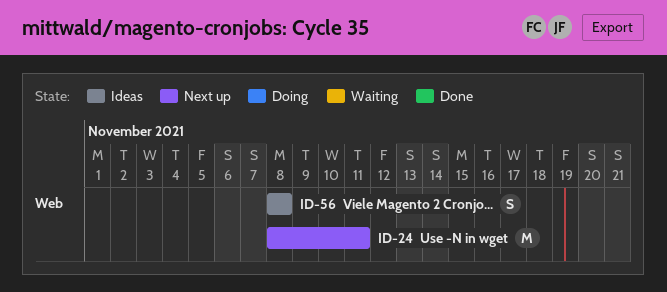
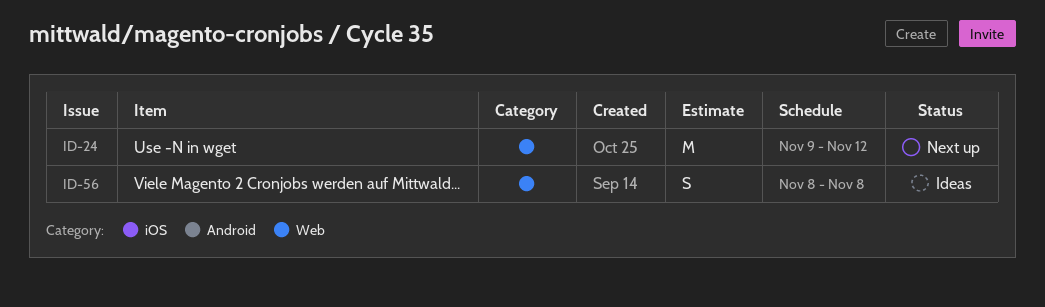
ID-24, start: Nov 8 -> Nov 9
ID-24, due: Nov 11 -> Nov 12

